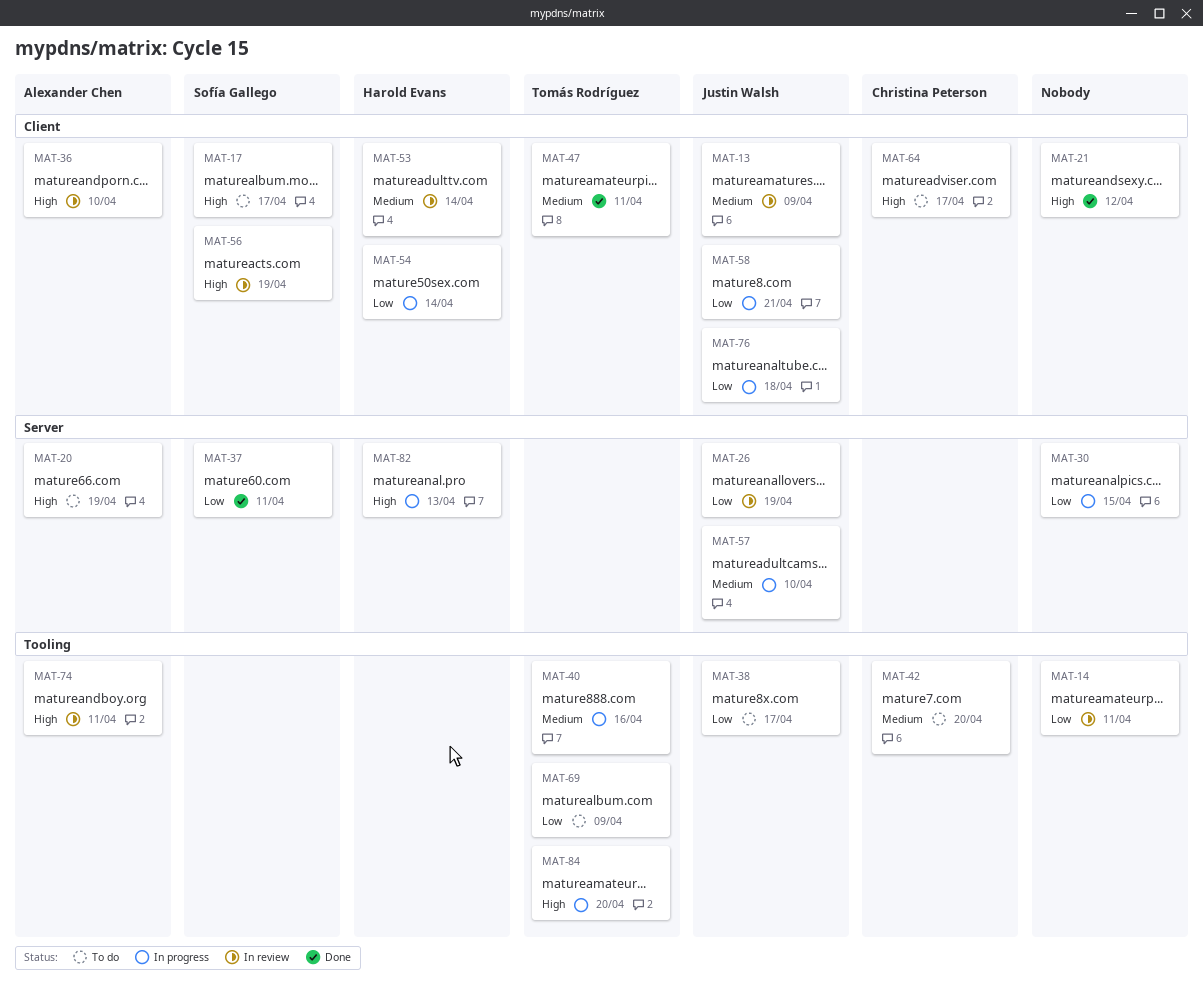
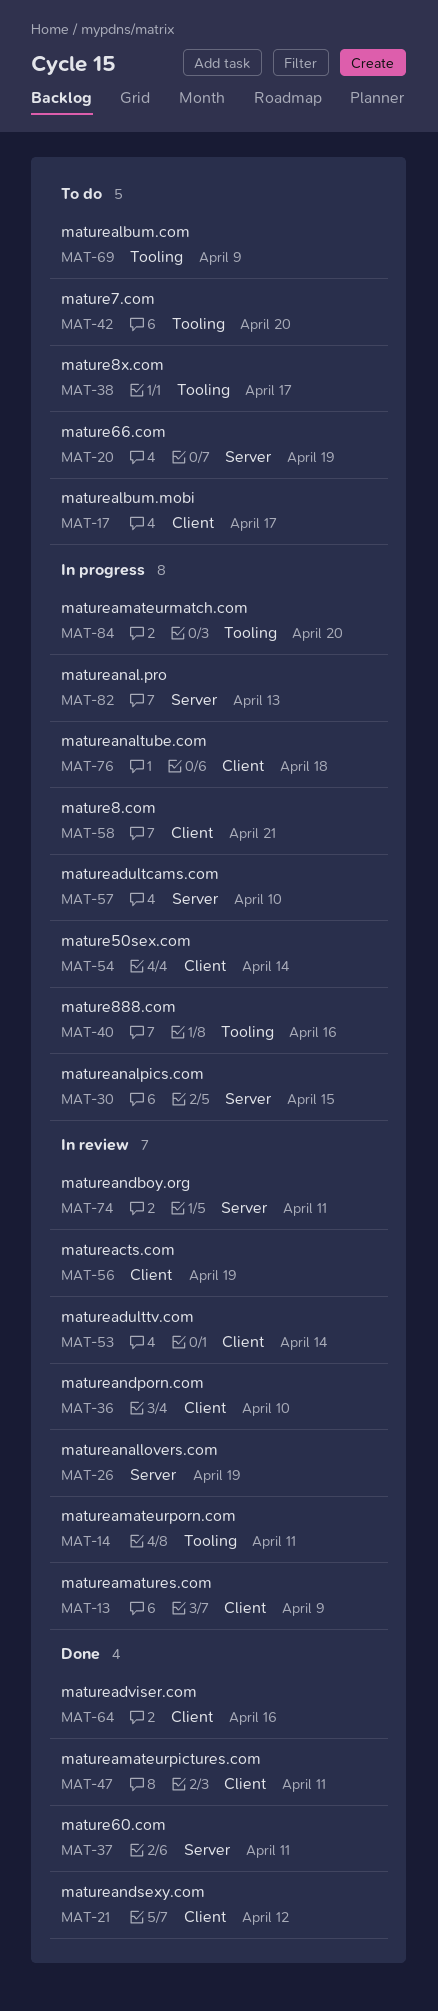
MAT-64, status: To do -> Done
MAT-64, due: Apr 17 -> Apr 16
MAT-74, label: Tooling -> Server

